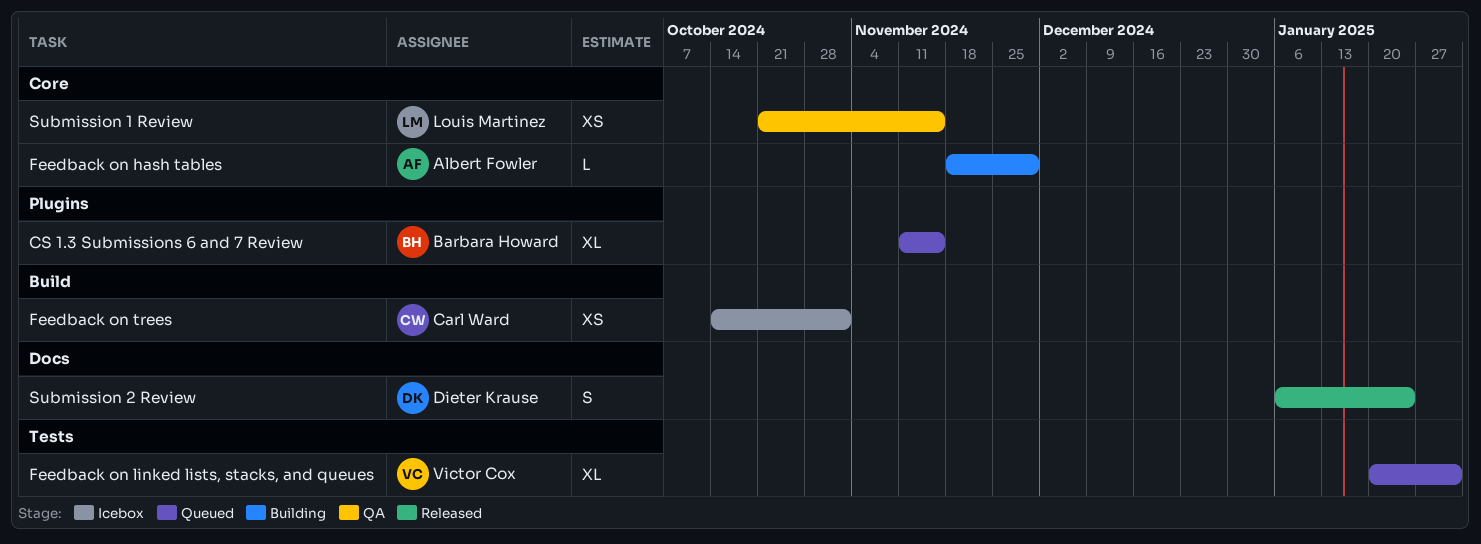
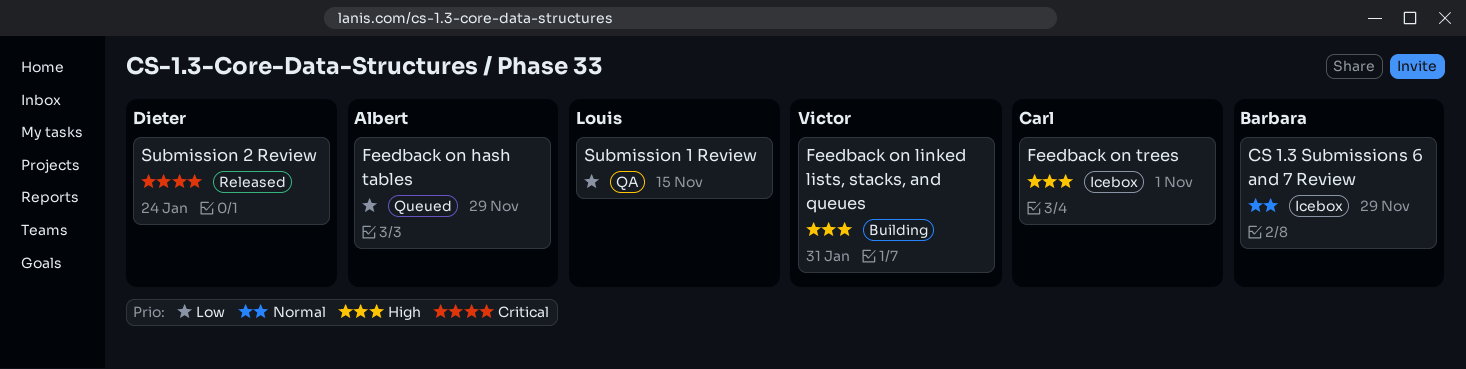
CS 1.3 Submissions 6 and 7 Review, status: Queued -> Icebox
CS 1.3 Submissions 6 and 7 Review, due: Nov 15 -> Nov 29
Feedback on hash tables, status: Building -> Queued
Feedback on linked lists, stacks, and queues, status: Queued -> Building

